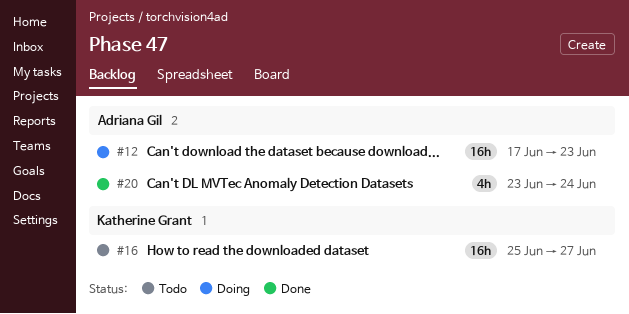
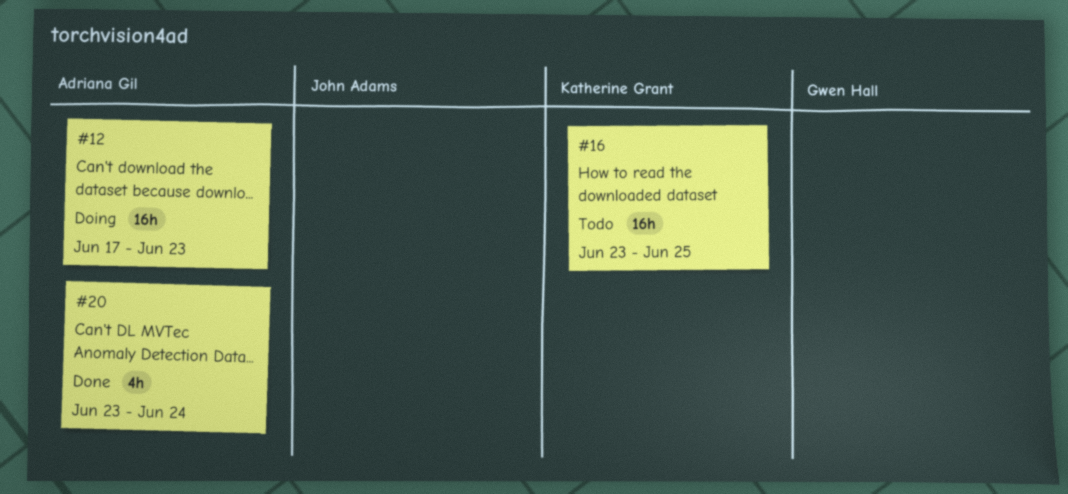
#16, start: Jun 25 -> Jun 23
#16, due: Jun 27 -> Jun 25

